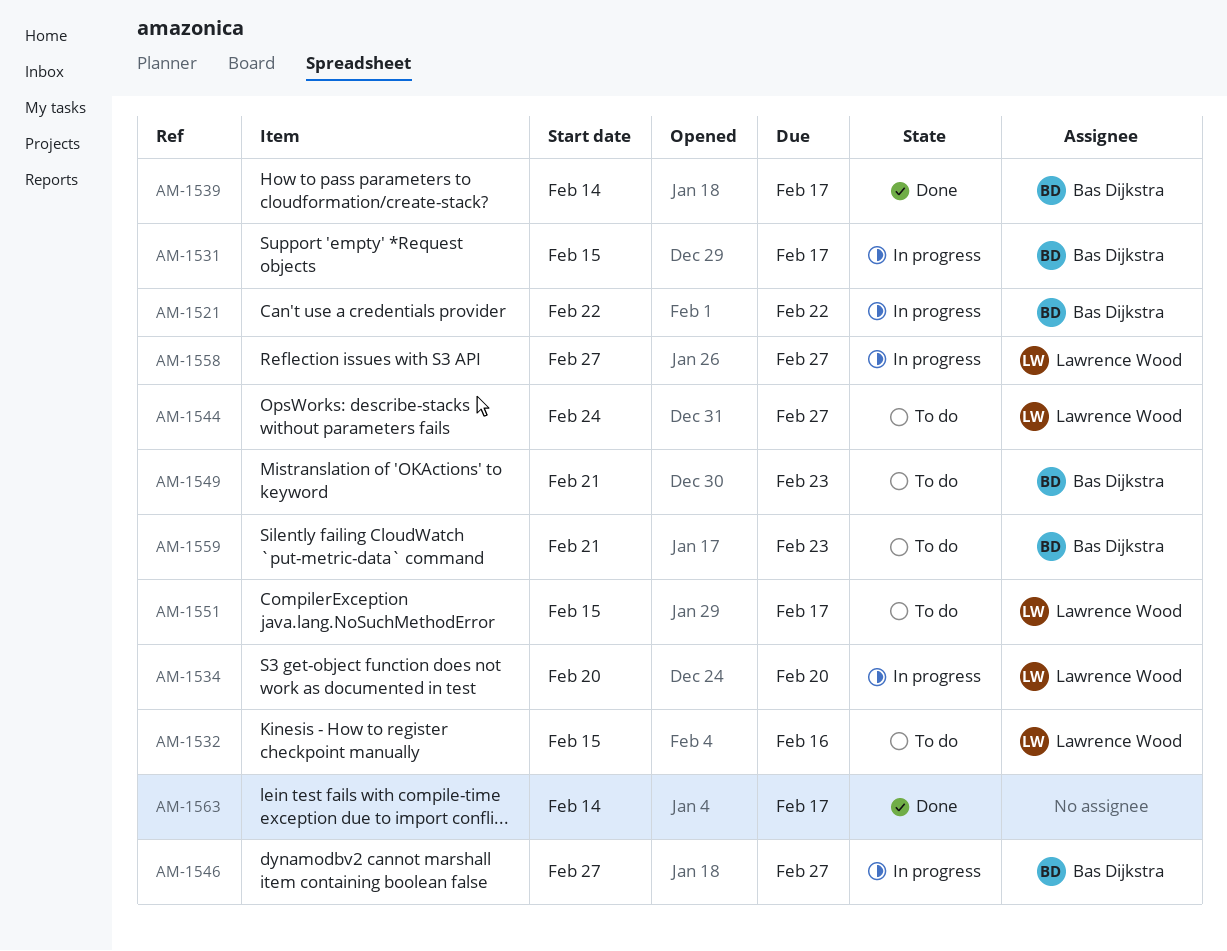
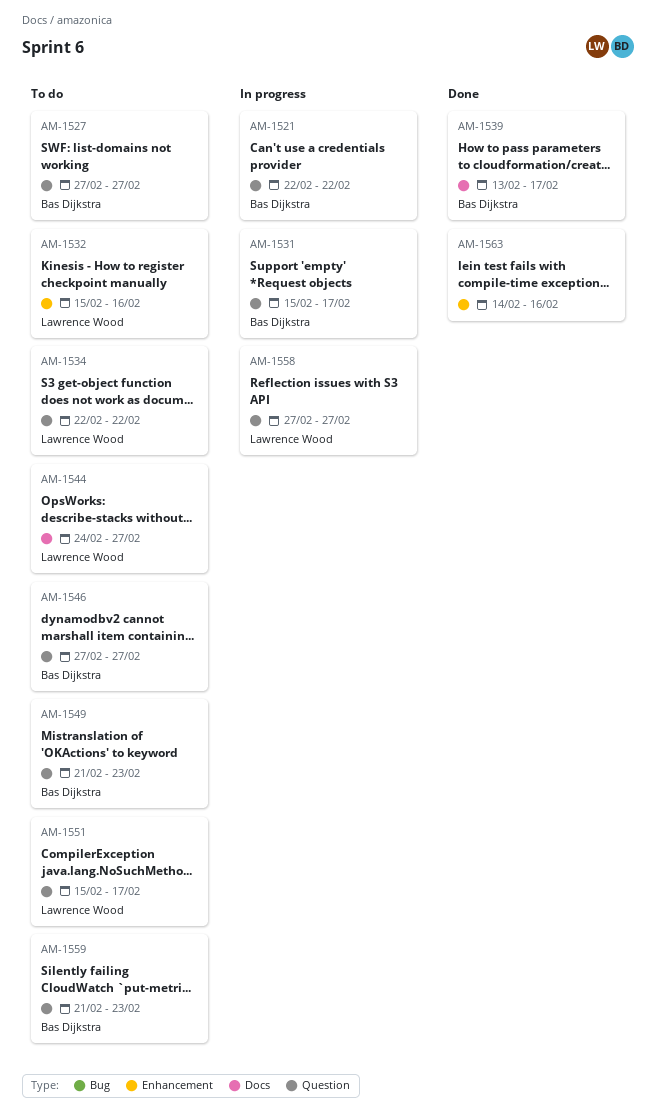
AM-1527: none -> present
AM-1534, status: In progress -> To do
AM-1534, start: Feb 20 -> Feb 22
AM-1534, due: Feb 20 -> Feb 22
AM-1539, start: Feb 14 -> Feb 13
AM-1546, status: In progress -> To do
AM-1563, due: Feb 17 -> Feb 16

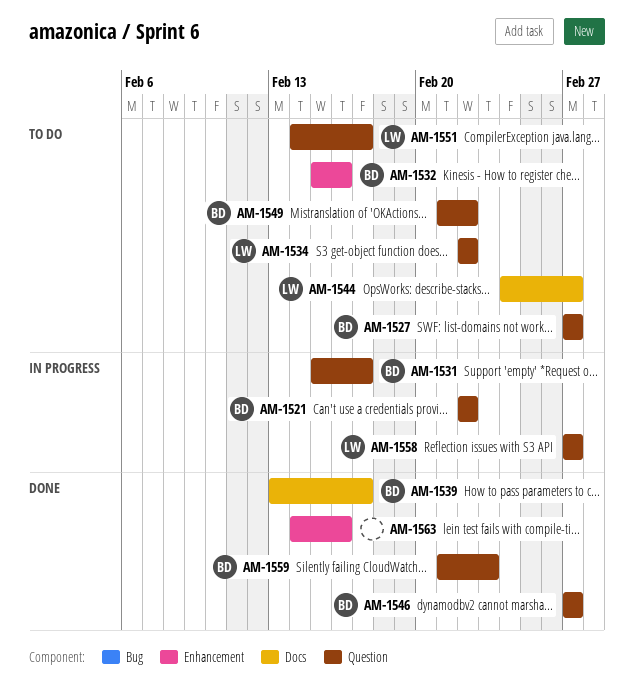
AM-1532, owner: Lawrence Wood -> Bas Dijkstra
AM-1546, status: To do -> Done
AM-1549, due: Feb 23 -> Feb 22
AM-1551, start: Feb 15 -> Feb 14
AM-1559, status: To do -> Done

